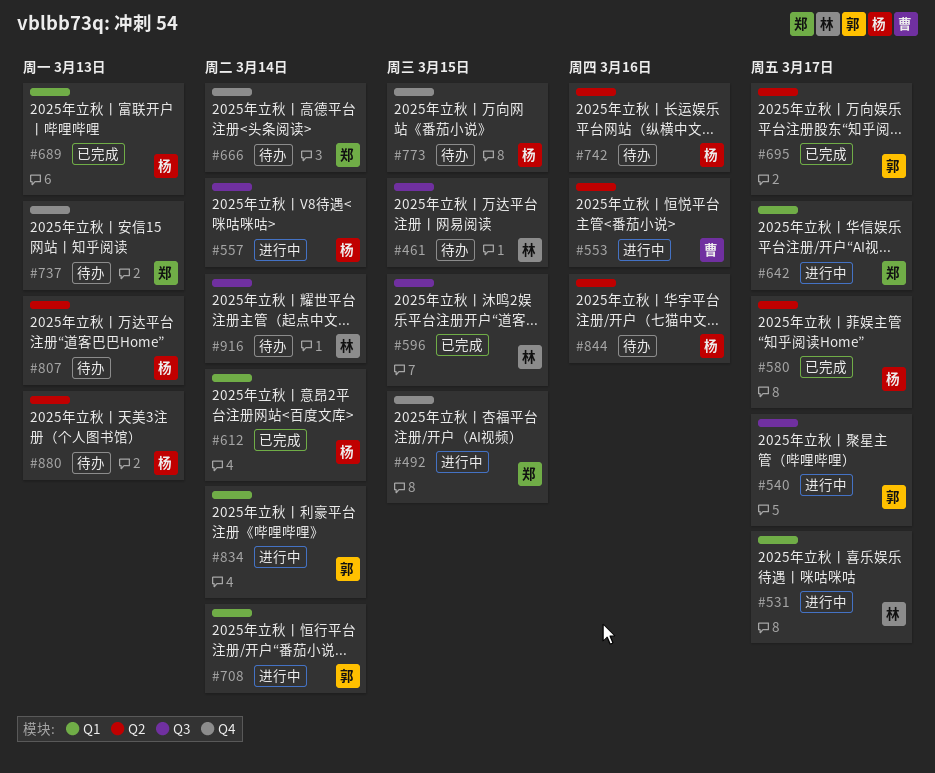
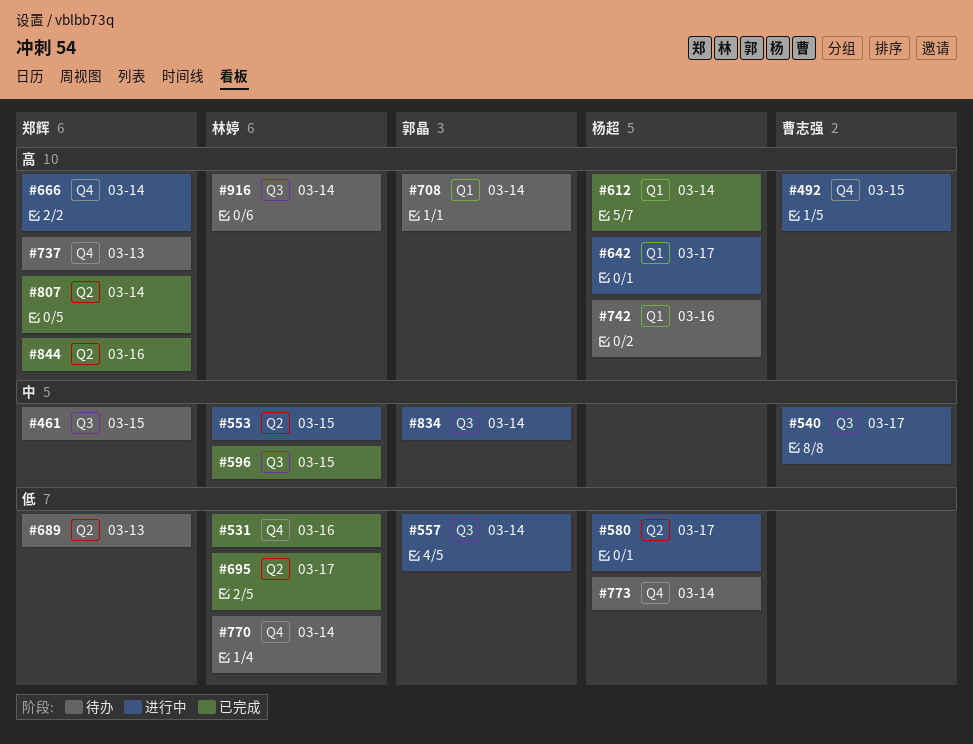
#461, owner: 林婷 -> 郑辉
#492, owner: 郑辉 -> 曹志强
#531, status: 进行中 -> 已完成
#531, label: Q1 -> Q4
#531, due: Mar 17 -> Mar 16
#540, owner: 郭晶 -> 曹志强
#553, owner: 曹志强 -> 林婷
#553, due: Mar 16 -> Mar 15
#557, owner: 杨超 -> 郭晶
#580, status: 已完成 -> 进行中
#642, owner: 郑辉 -> 杨超
#666, status: 待办 -> 进行中
#689, status: 已完成 -> 待办
#689, owner: 杨超 -> 郑辉
#689, label: Q1 -> Q2
#695, owner: 郭晶 -> 林婷
#708, status: 进行中 -> 待办
#742, label: Q2 -> Q1
#770: none -> present
#773, due: Mar 15 -> Mar 14
#807, status: 待办 -> 已完成
#807, owner: 杨超 -> 郑辉
#807, due: Mar 13 -> Mar 14
#834, label: Q1 -> Q3
#844, status: 待办 -> 已完成
#844, owner: 杨超 -> 郑辉
#880: present -> none

